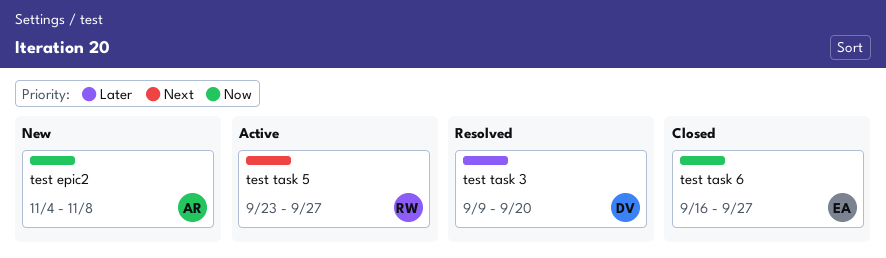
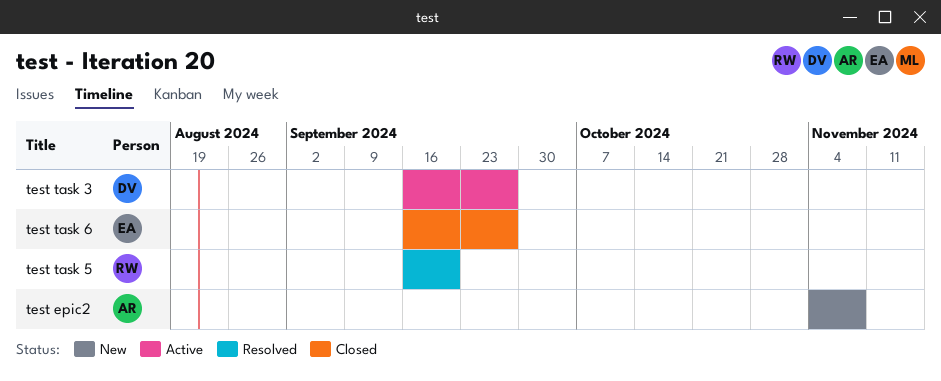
test task 3, status: Resolved -> Active
test task 3, start: Sep 9 -> Sep 16
test task 3, due: Sep 20 -> Sep 27
test task 5, status: Active -> Resolved
test task 5, start: Sep 23 -> Sep 16
test task 5, due: Sep 27 -> Sep 20

